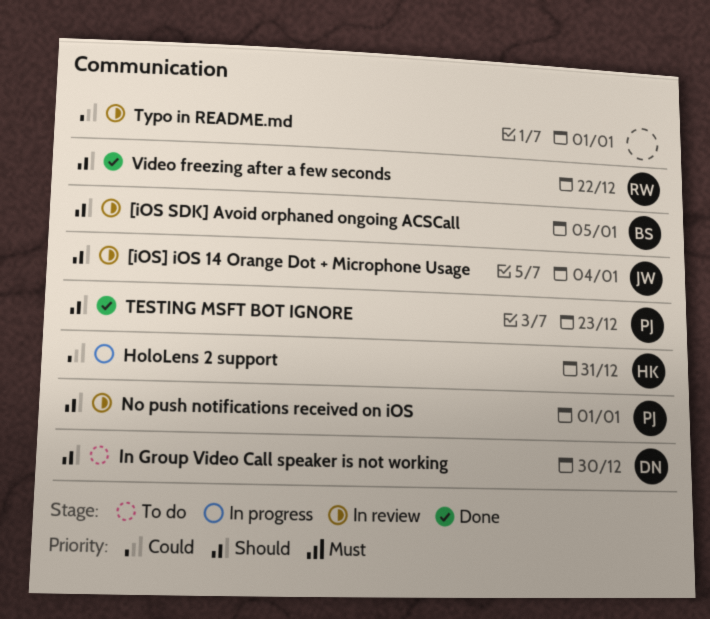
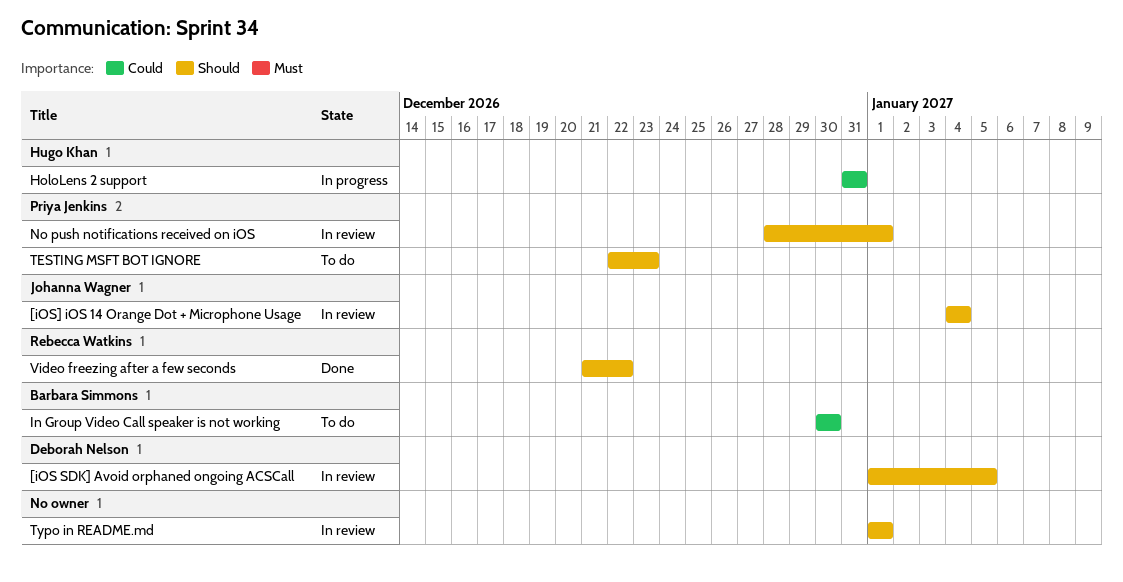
[iOS SDK] Avoid orphaned ongoing ACSCall, owner: Barbara Simmons -> Deborah Nelson
In Group Video Call speaker is not working, owner: Deborah Nelson -> Barbara Simmons
In Group Video Call speaker is not working, priority: Should -> Could
TESTING MSFT BOT IGNORE, status: Done -> To do
Typo in README.md, priority: Could -> Should

